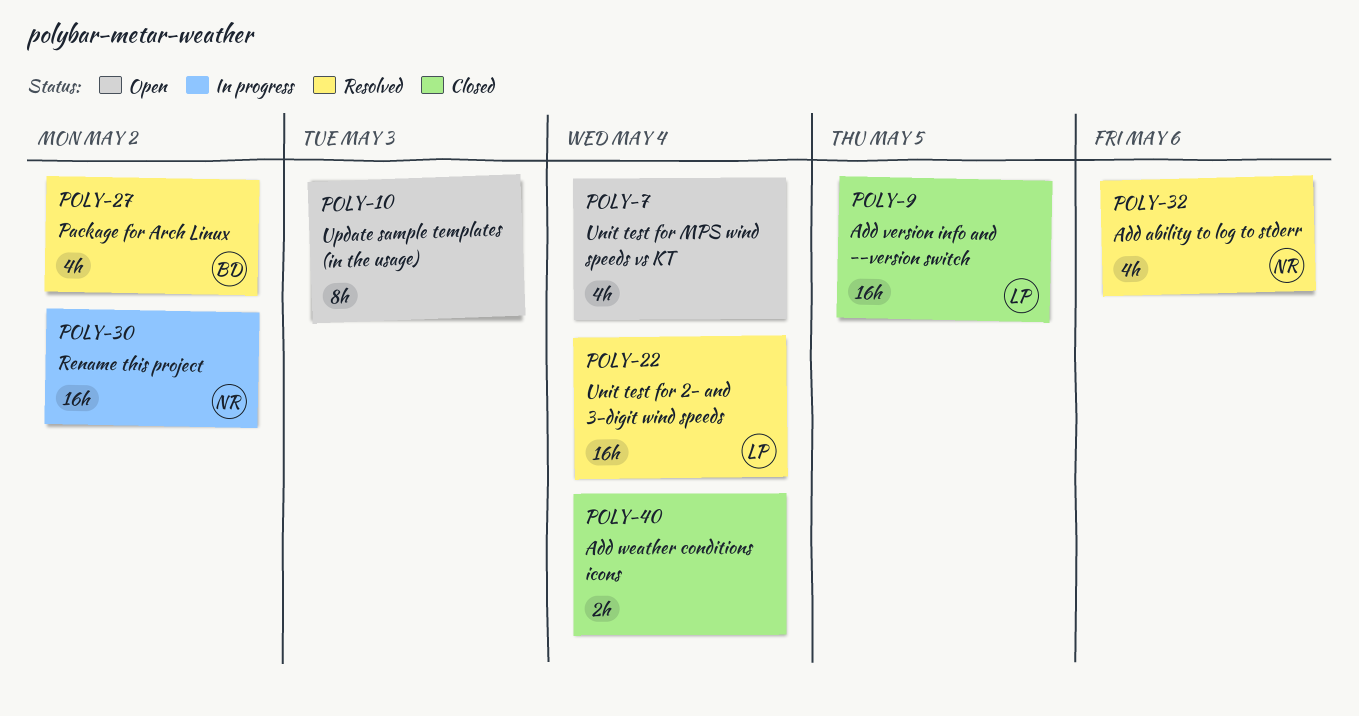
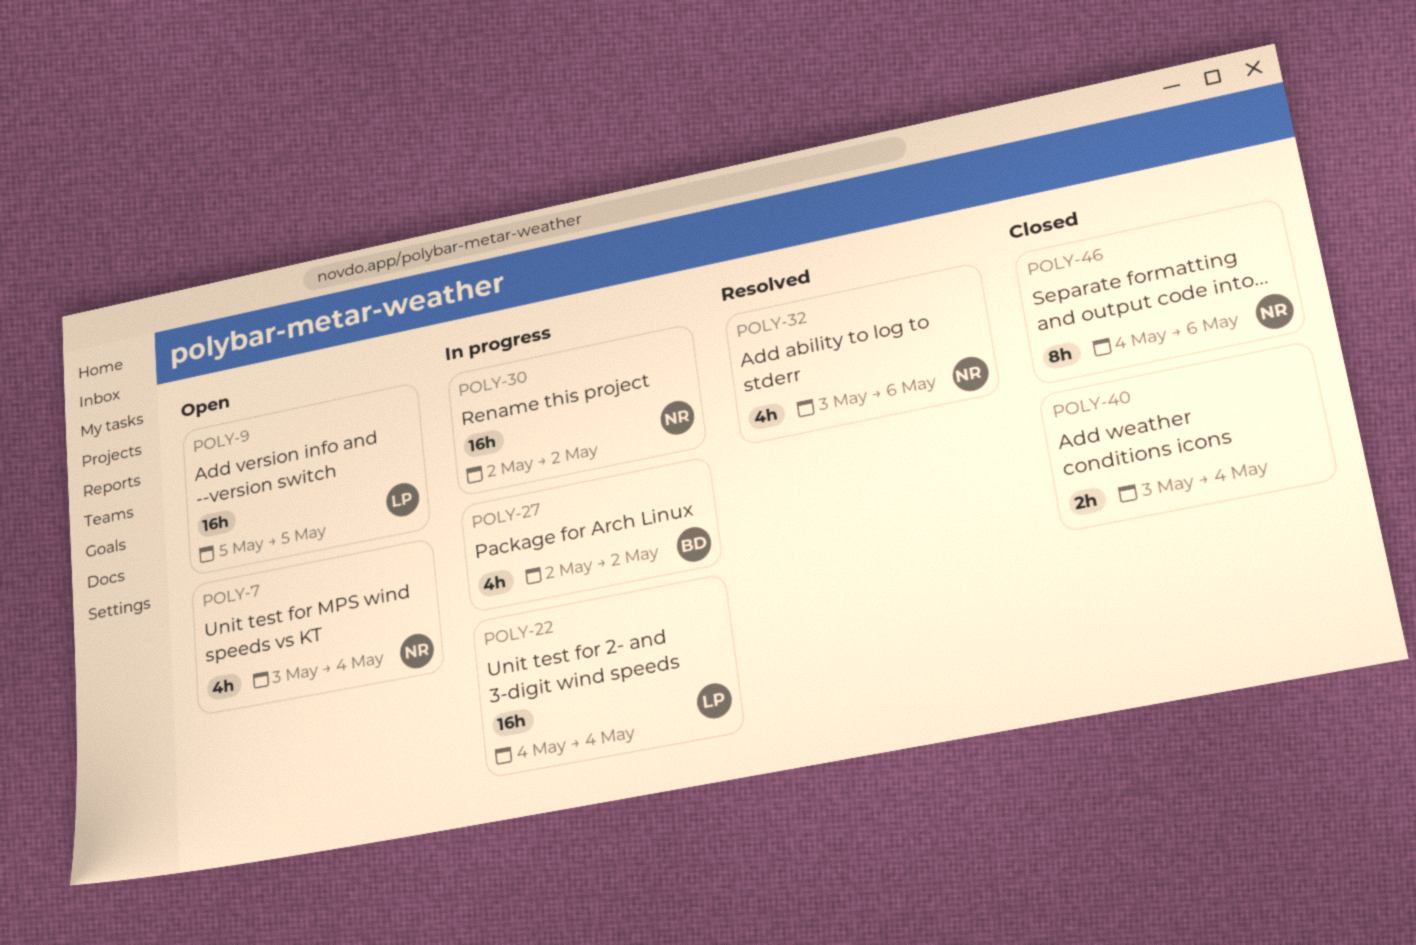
POLY-7, owner: none -> NR
POLY-9, status: Closed -> Open
POLY-10: present -> none
POLY-22, status: Resolved -> In progress
POLY-27, status: Resolved -> In progress
POLY-46: none -> present

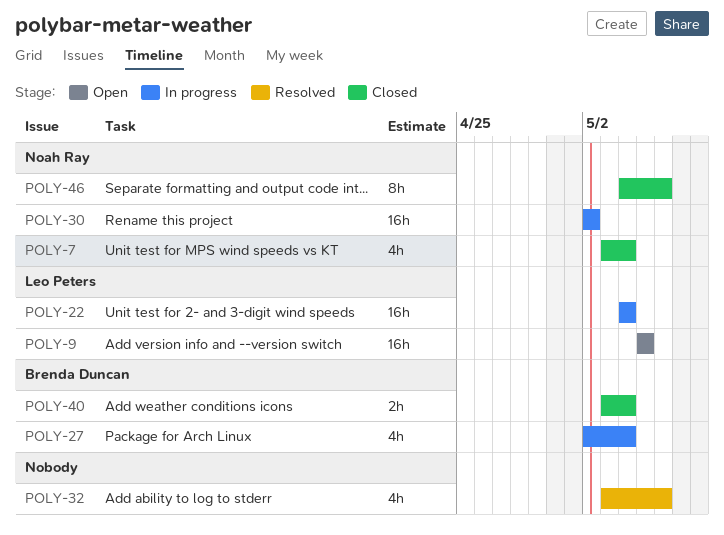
POLY-7, status: Open -> Closed
POLY-27, due: May 2 -> May 4
POLY-32, owner: Noah Ray -> none
POLY-40, owner: none -> Brenda Duncan

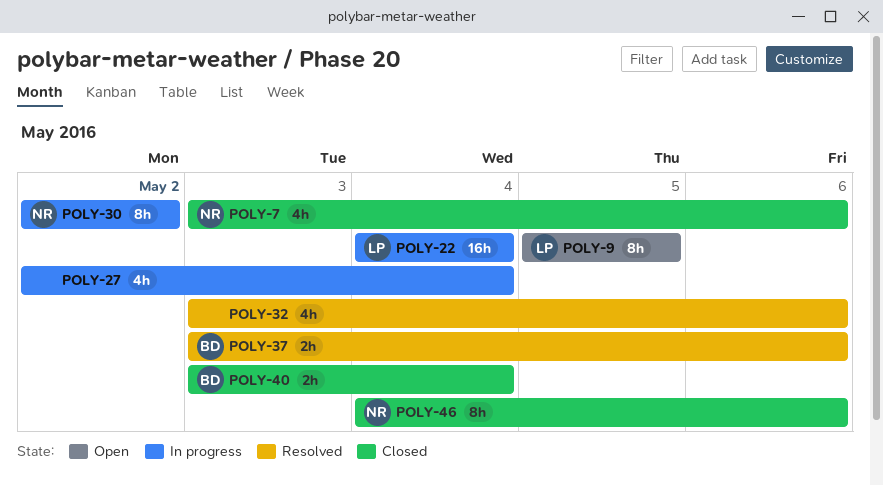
POLY-7, due: May 4 -> May 6
POLY-9, estimate: 16h -> 8h
POLY-27, owner: Brenda Duncan -> none
POLY-30, estimate: 16h -> 8h
POLY-37: none -> present

